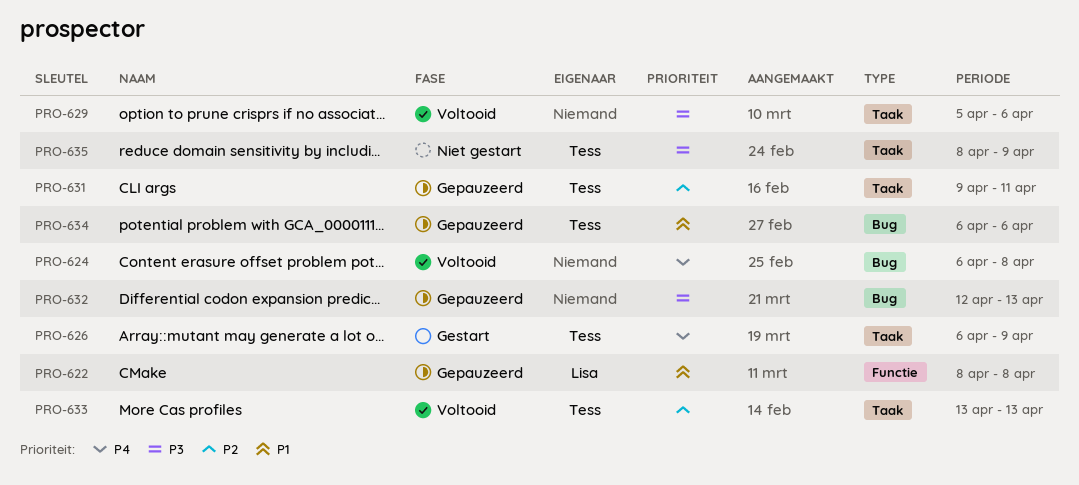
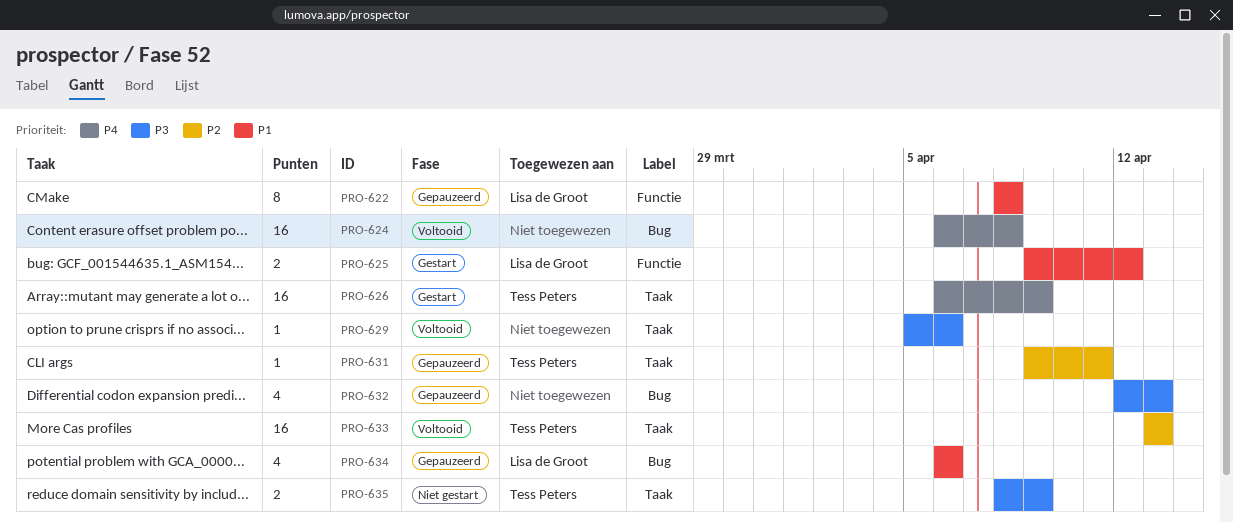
PRO-625: none -> present
PRO-634, owner: Tess Peters -> Lisa de Groot

